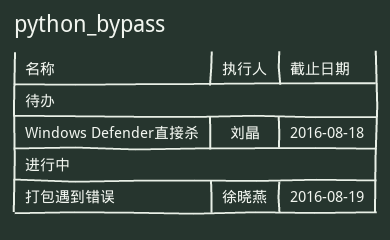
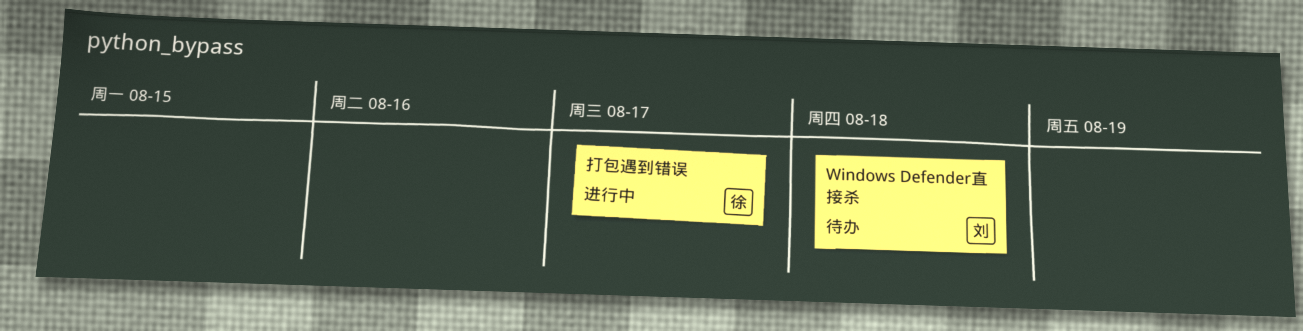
打包遇到错误, due: Aug 19 -> Aug 17

